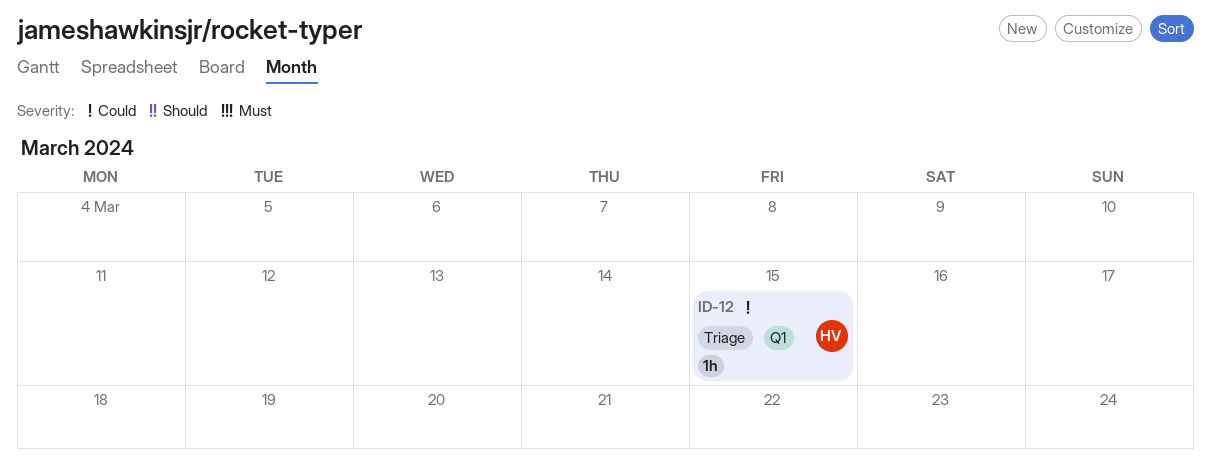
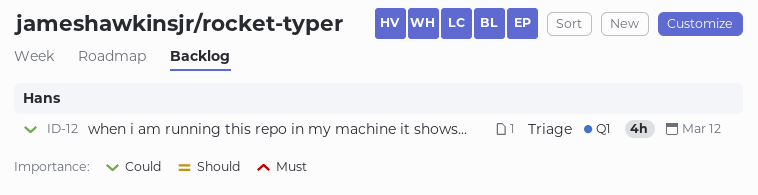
ID-12, estimate: 1h -> 4h
ID-12, due: Mar 15 -> Mar 12

